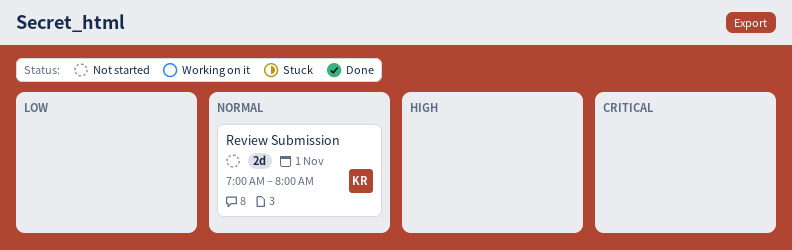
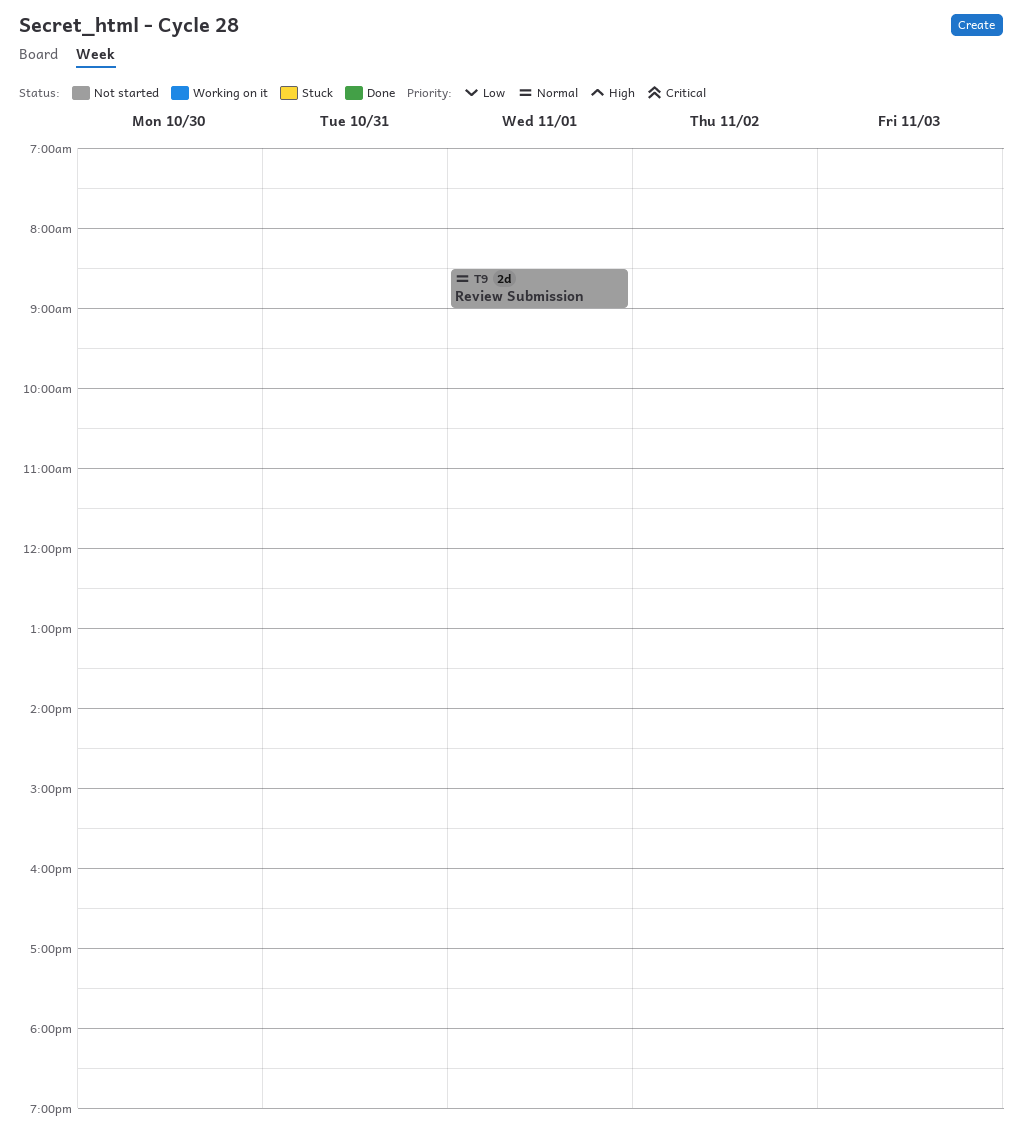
Review Submission, begins: 07:00 -> 08:30
Review Submission, ends: 08:00 -> 09:00

